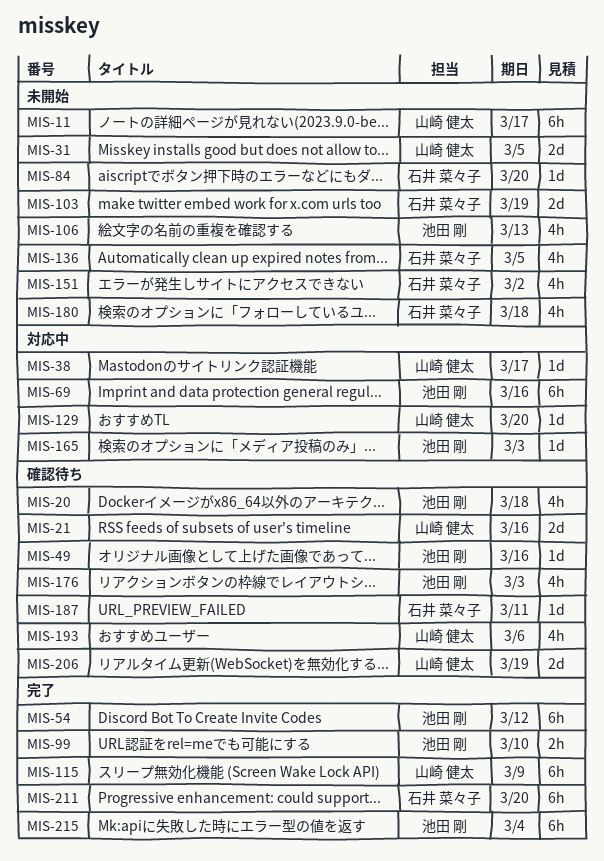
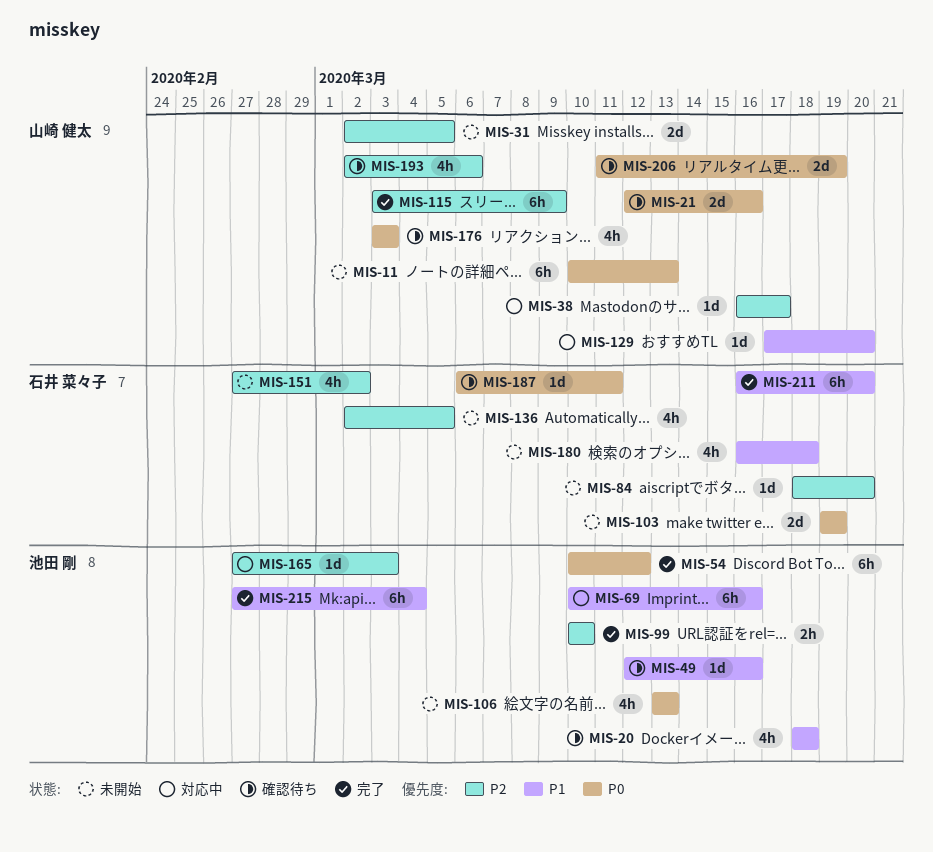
MIS-11, due: Mar 17 -> Mar 13
MIS-176, owner: 池田 剛 -> 山崎 健太

